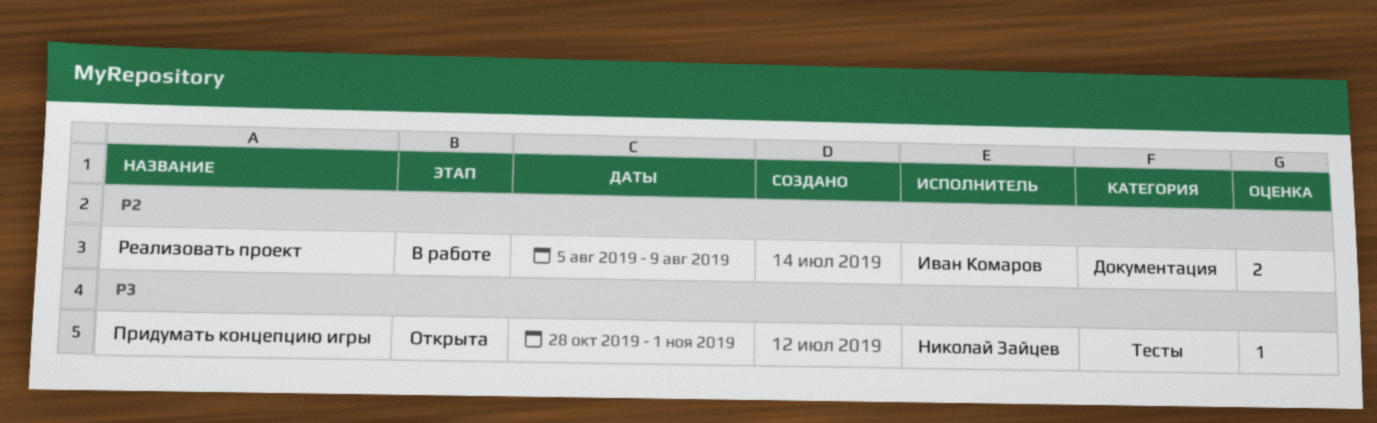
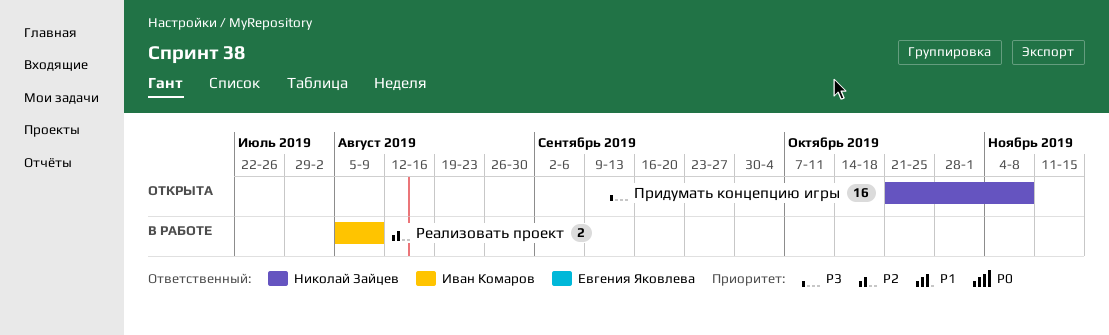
Придумать концепцию игры, estimate: 1 -> 16
Придумать концепцию игры, start: Oct 28 -> Oct 21
Придумать концепцию игры, due: Nov 1 -> Nov 8

